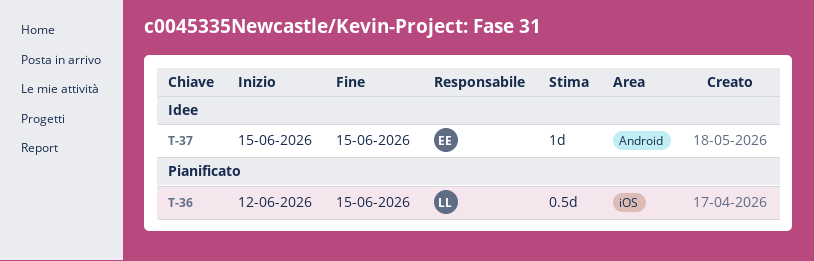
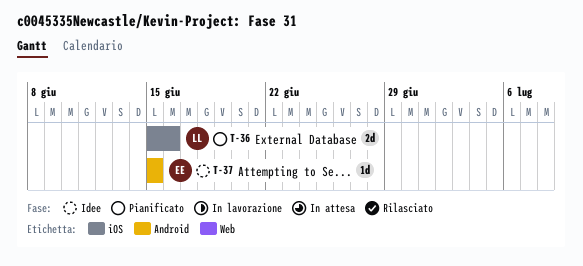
T-36, estimate: 0.5d -> 2d
T-36, start: Jun 12 -> Jun 15
T-36, due: Jun 15 -> Jun 16

